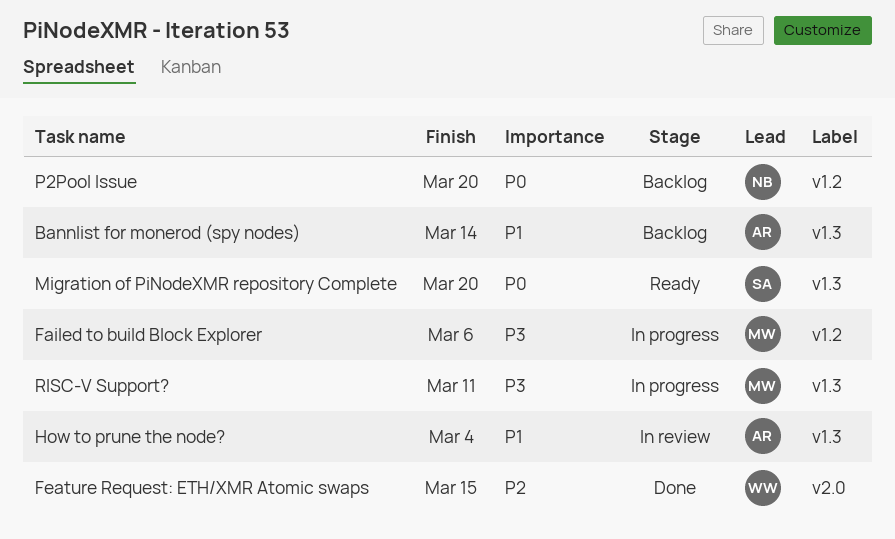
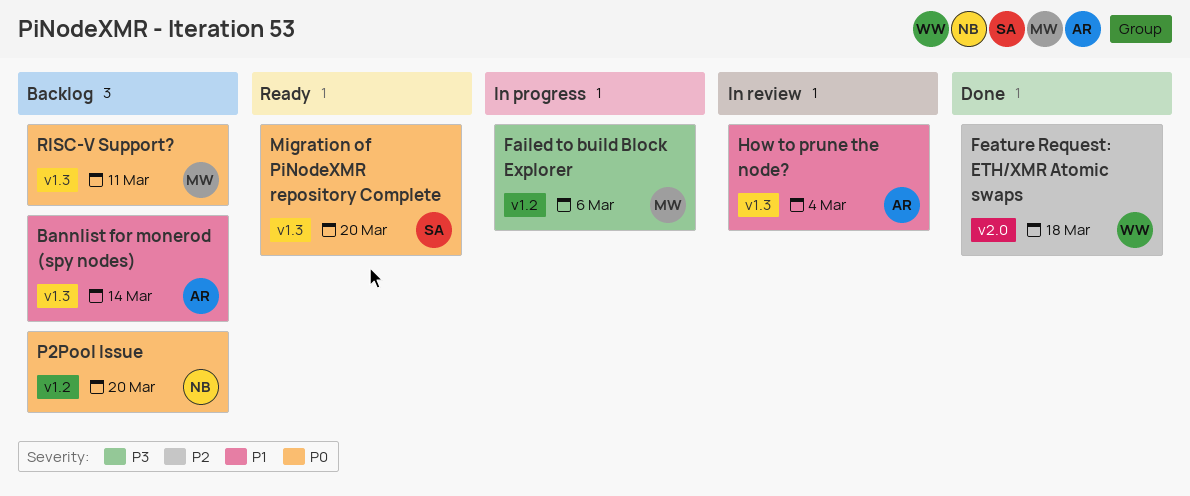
Feature Request: ETH/XMR Atomic swaps, due: Mar 15 -> Mar 18
RISC-V Support?, status: In progress -> Backlog
RISC-V Support?, priority: P3 -> P0

